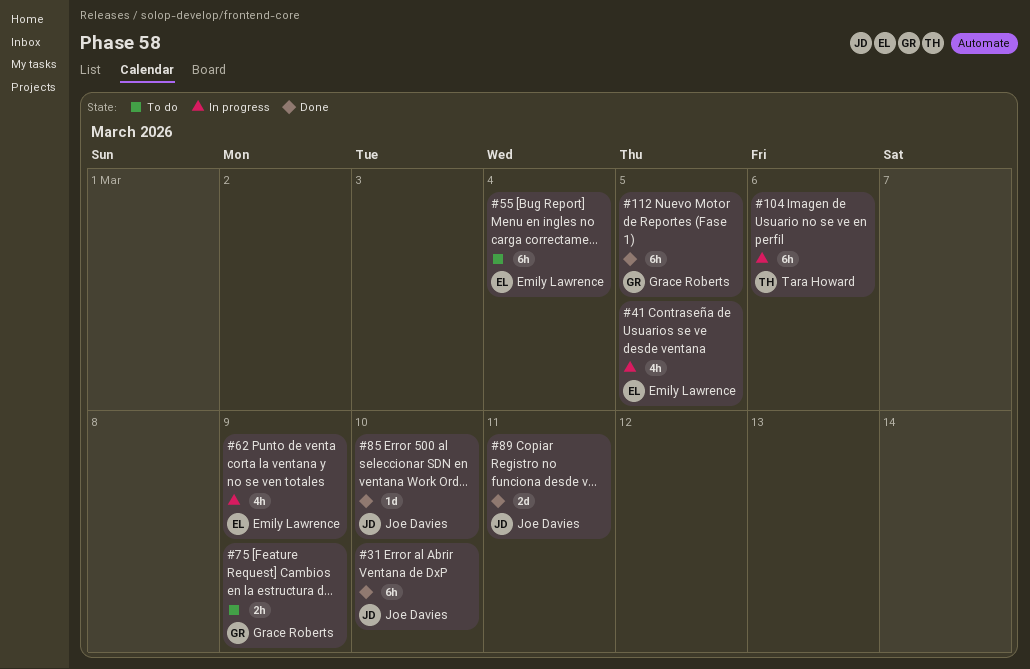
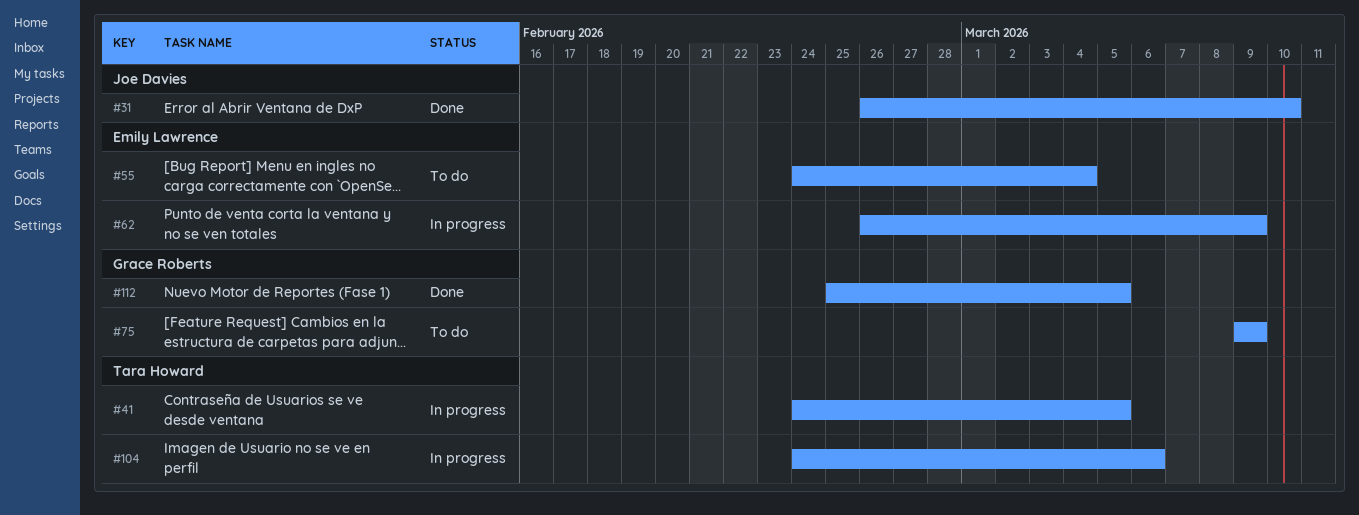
#41, owner: Emily Lawrence -> Tara Howard
#85: present -> none
#89: present -> none

